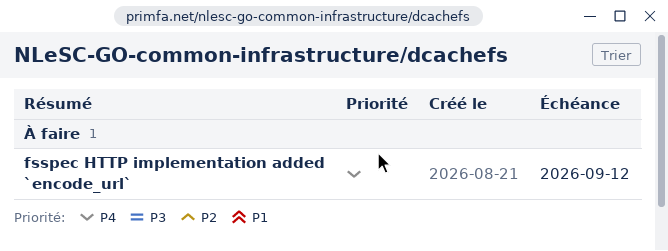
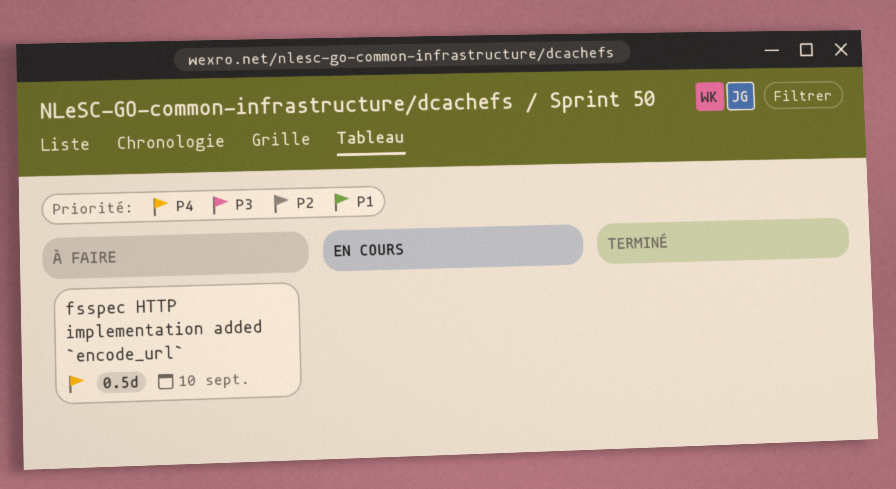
fsspec HTTP implementation added `encode_url`, due: Sep 12 -> Sep 10

